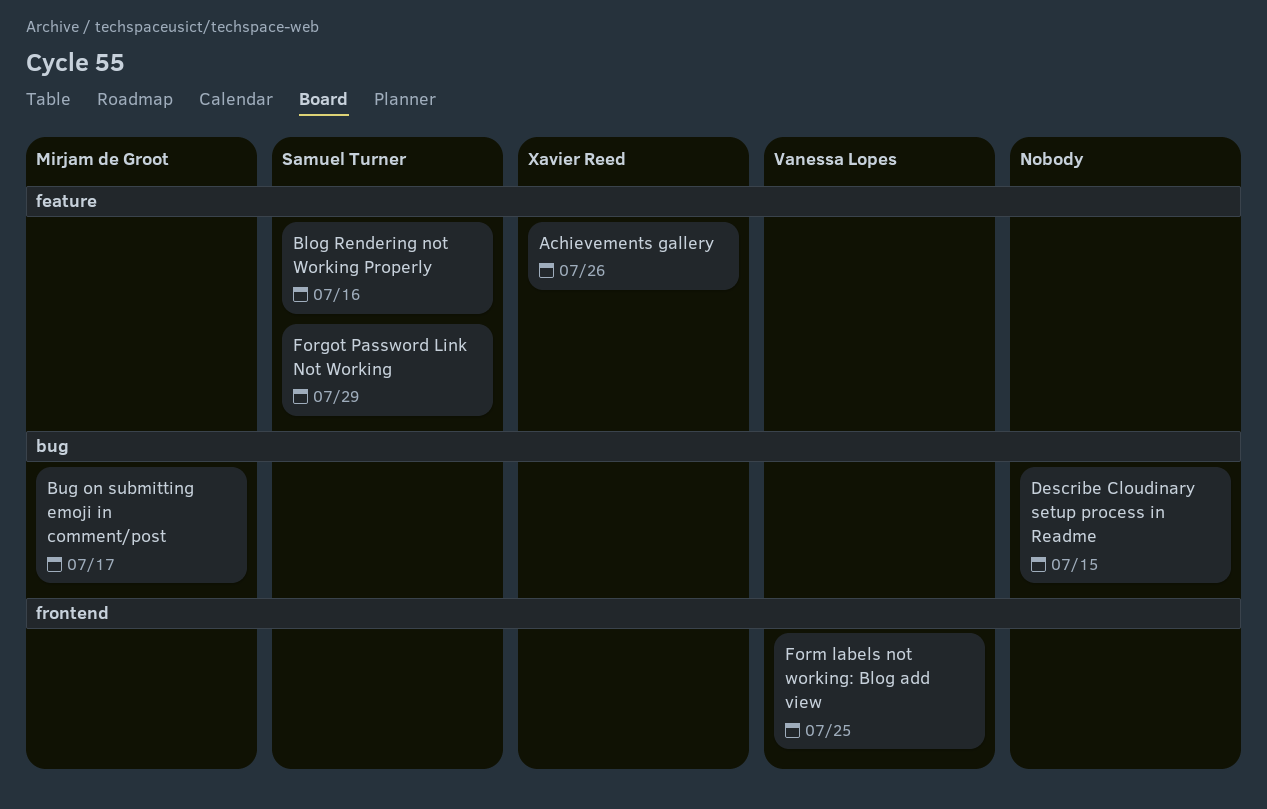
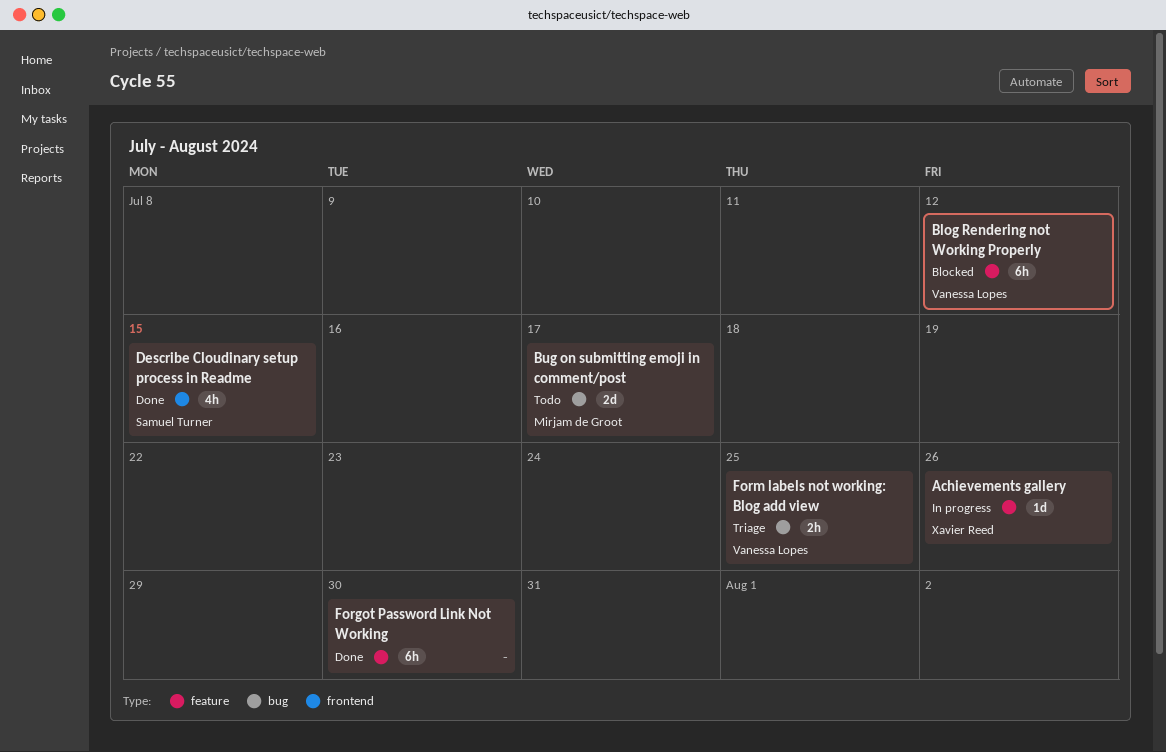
Blog Rendering not Working Properly, owner: Samuel Turner -> Vanessa Lopes
Blog Rendering not Working Properly, due: Jul 16 -> Jul 12
Describe Cloudinary setup process in Readme, owner: none -> Samuel Turner
Describe Cloudinary setup process in Readme, label: bug -> frontend
Forgot Password Link Not Working, owner: Samuel Turner -> none
Forgot Password Link Not Working, due: Jul 29 -> Jul 30
Form labels not working: Blog add view, label: frontend -> bug

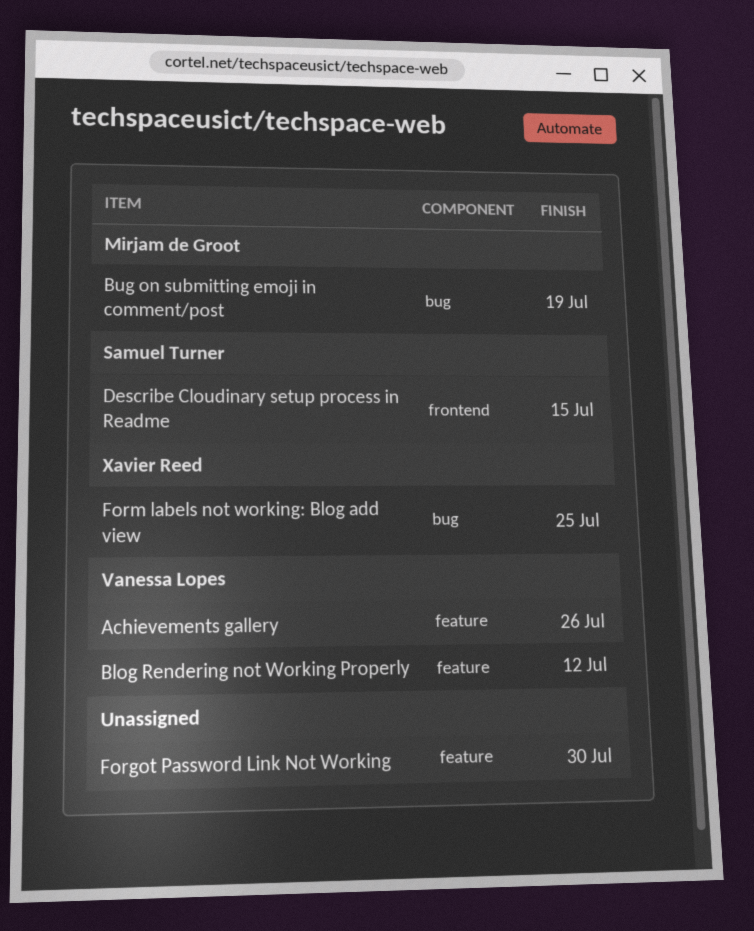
Achievements gallery, owner: Xavier Reed -> Vanessa Lopes
Bug on submitting emoji in comment/post, due: Jul 17 -> Jul 19
Form labels not working: Blog add view, owner: Vanessa Lopes -> Xavier Reed

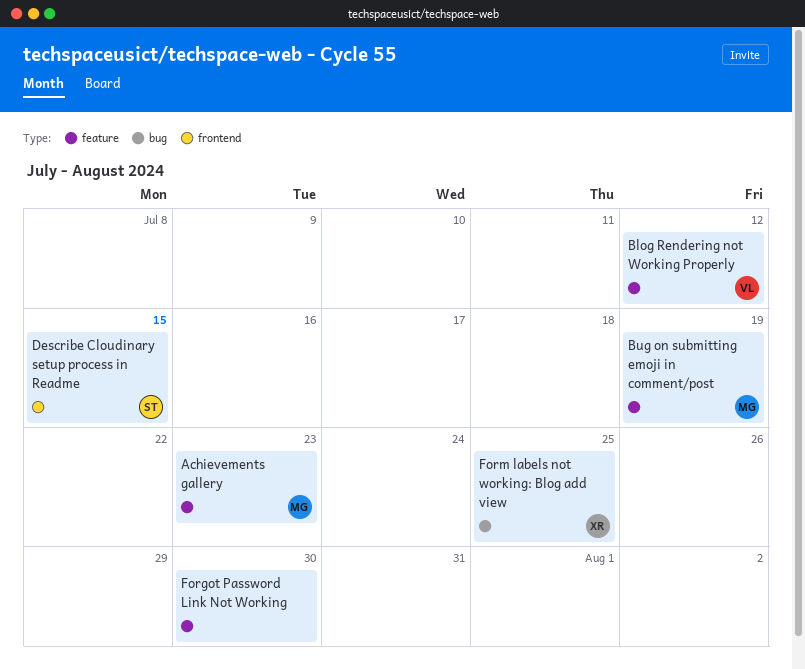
Achievements gallery, owner: Vanessa Lopes -> Mirjam de Groot
Achievements gallery, due: Jul 26 -> Jul 23
Bug on submitting emoji in comment/post, label: bug -> feature

